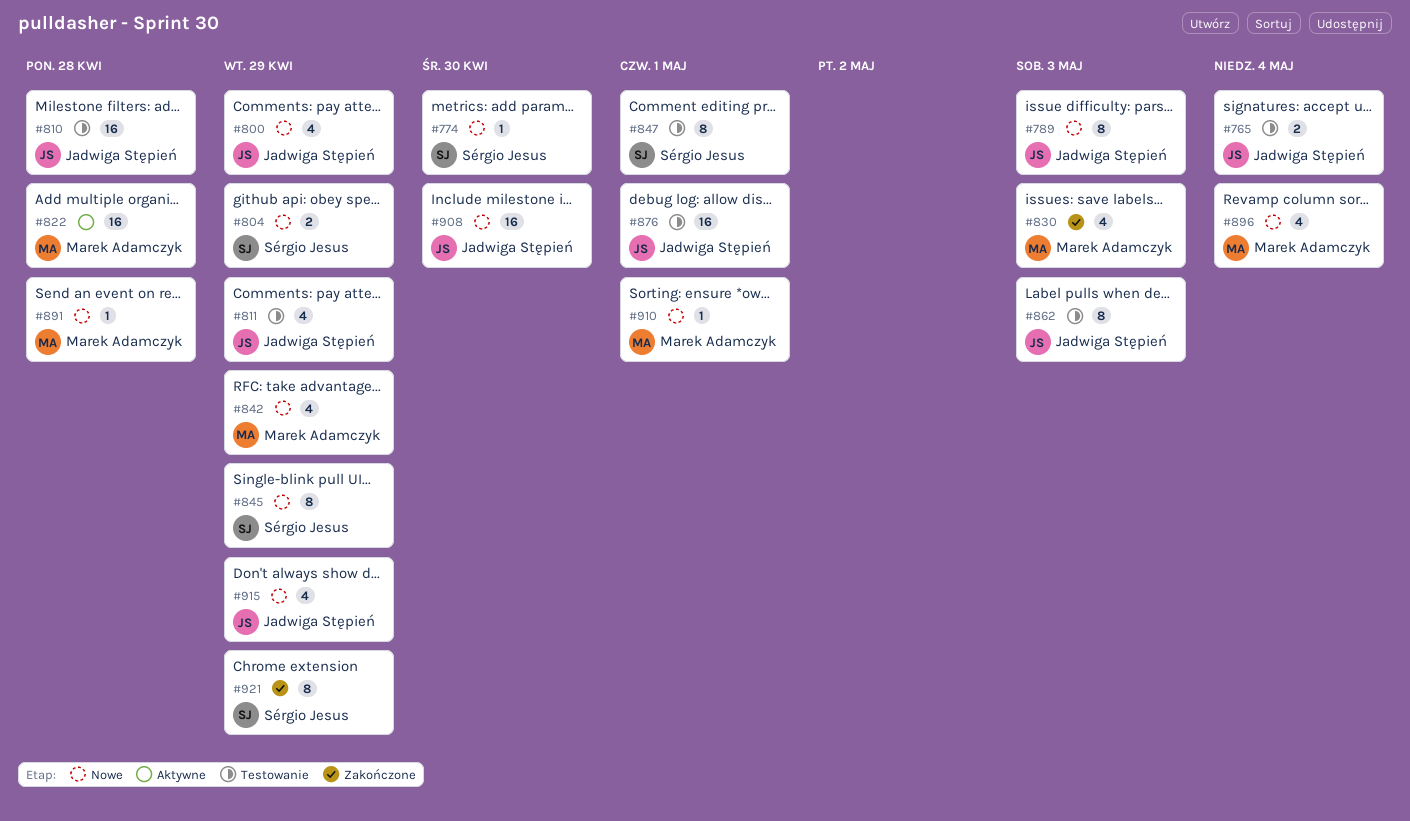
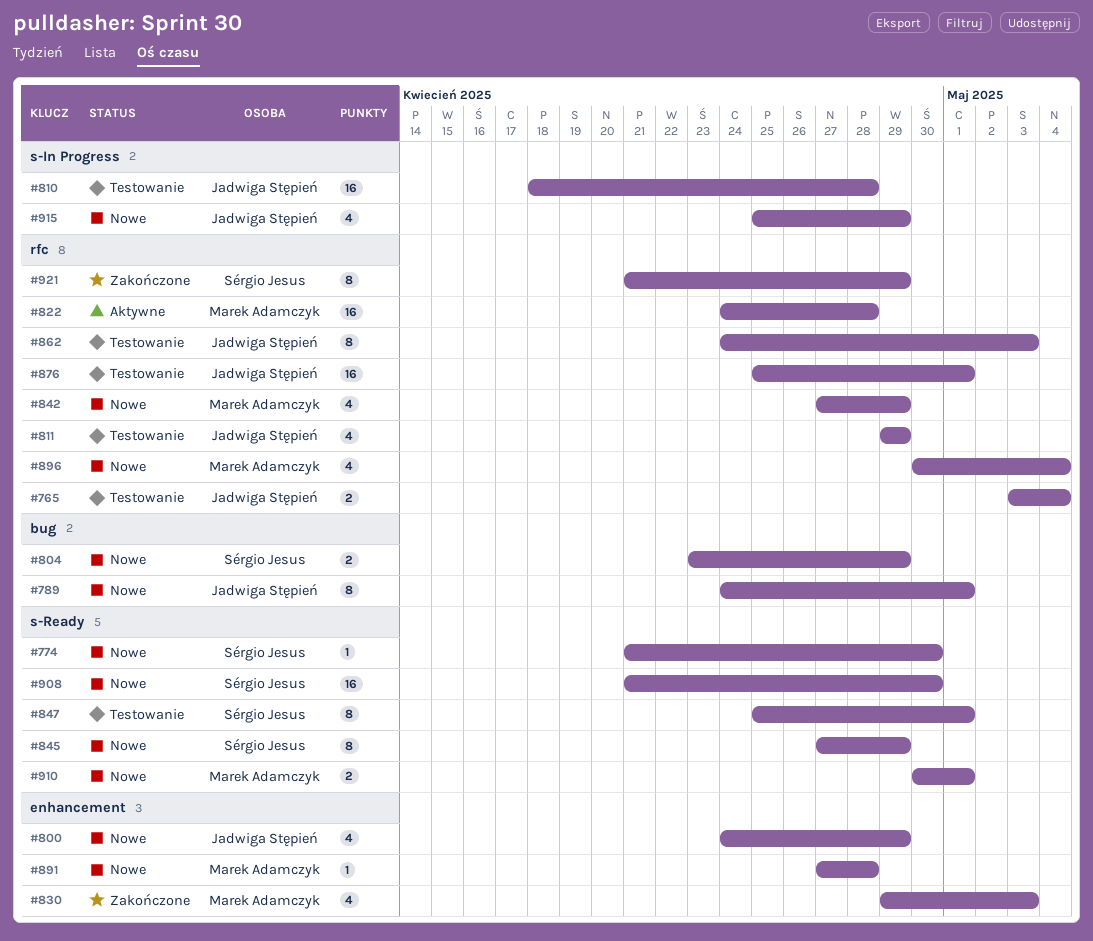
#789, due: May 3 -> May 1
#908, owner: Jadwiga Stępień -> Sérgio Jesus
#910, estimate: 1 -> 2

